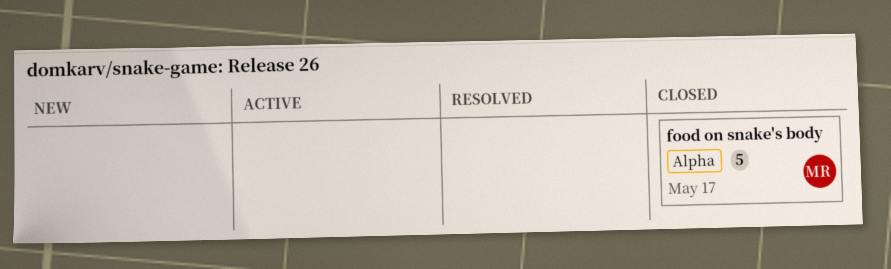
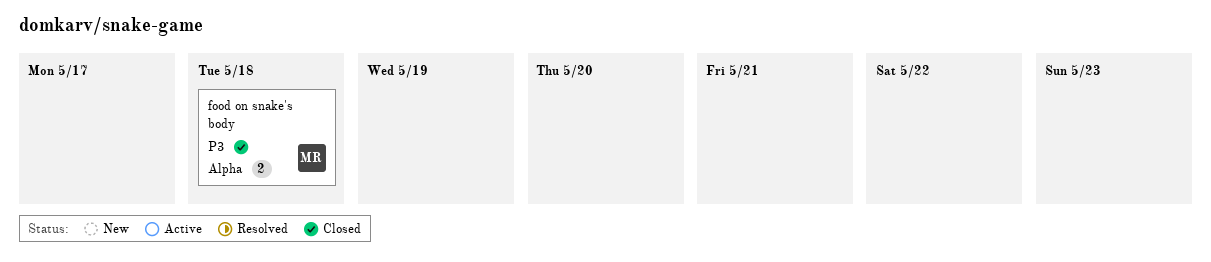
food on snake's body, estimate: 5 -> 2
food on snake's body, due: May 17 -> May 18

